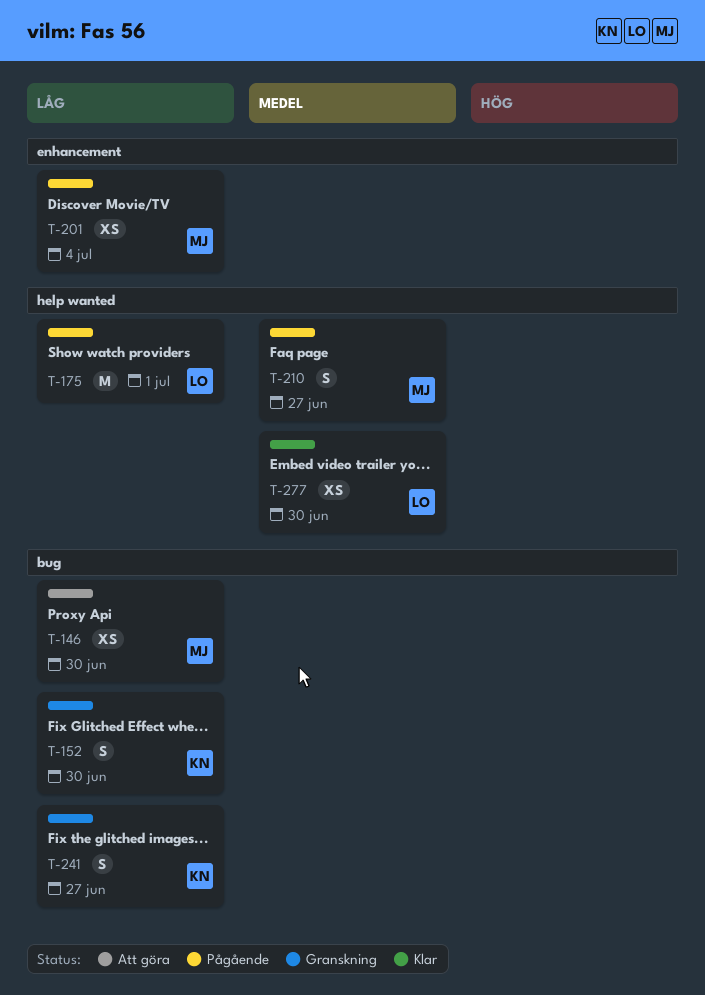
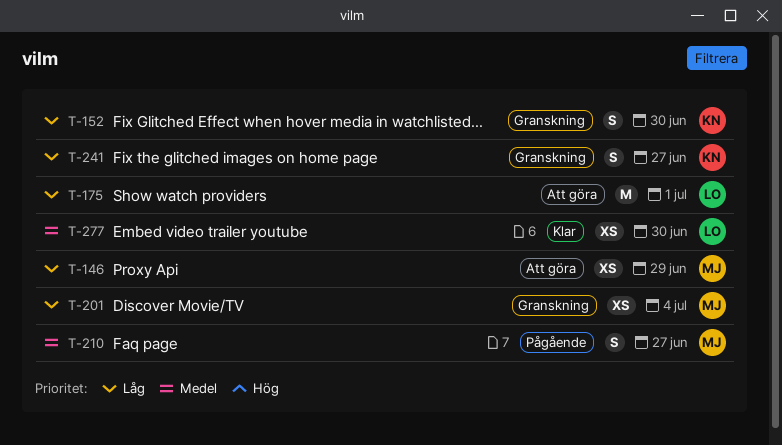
T-146, due: Jun 30 -> Jun 29
T-175, status: Pågående -> Att göra
T-201, status: Pågående -> Granskning

